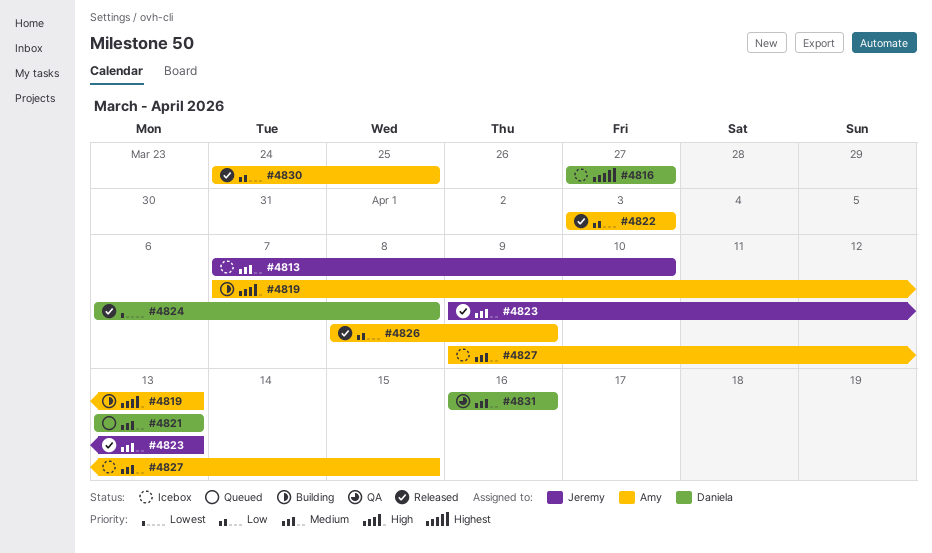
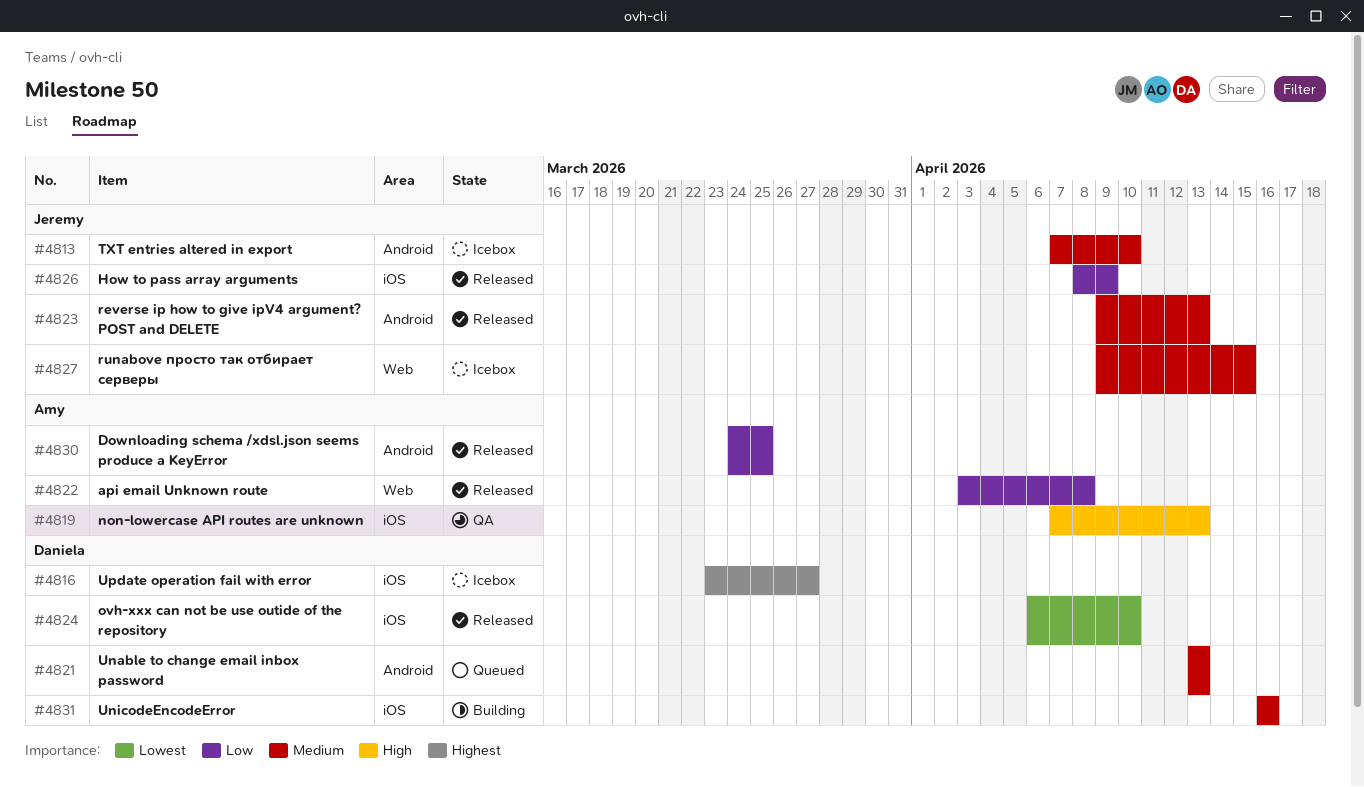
#4816, start: Mar 27 -> Mar 23
#4819, status: Building -> QA
#4822, due: Apr 3 -> Apr 8
#4824, due: Apr 8 -> Apr 10
#4826, owner: Amy -> Jeremy
#4827, owner: Amy -> Jeremy
#4831, status: QA -> Building

